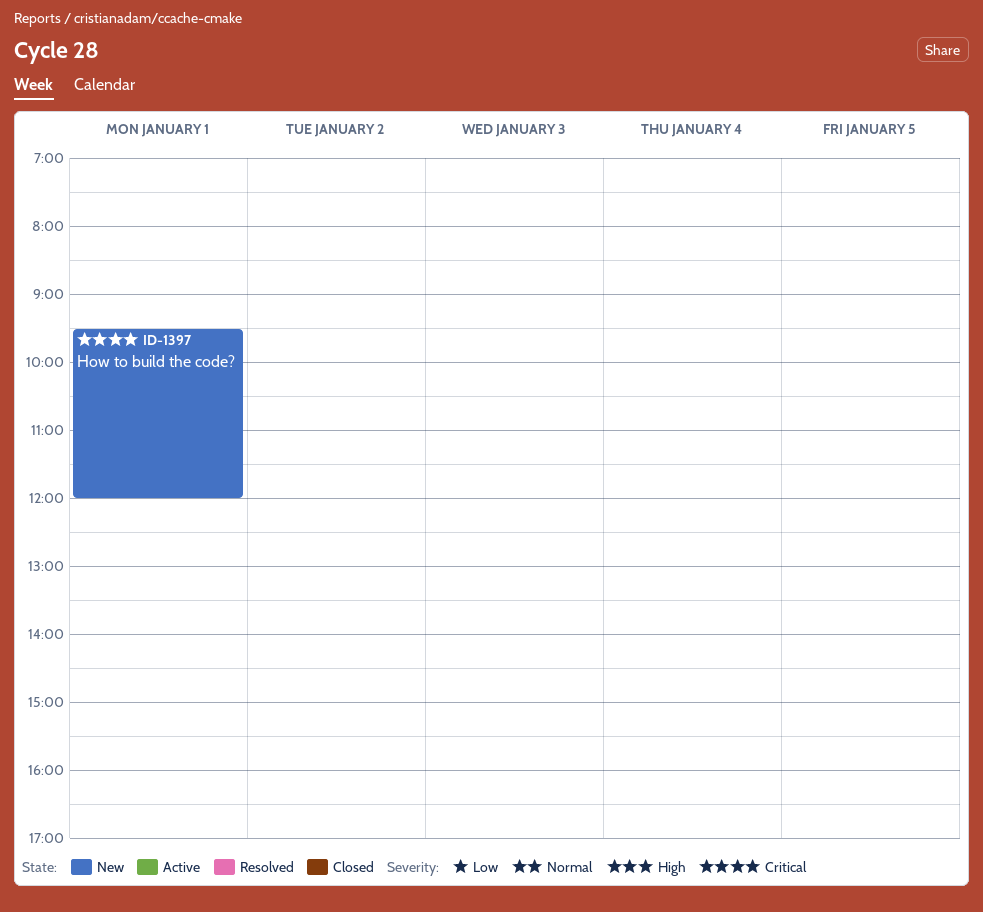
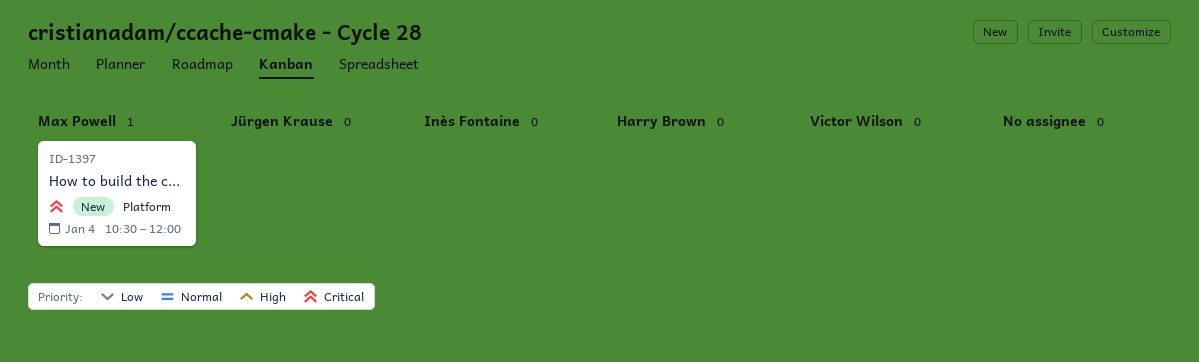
ID-1397, day: Jan 1 -> Jan 4
ID-1397, begins: 09:30 -> 10:30

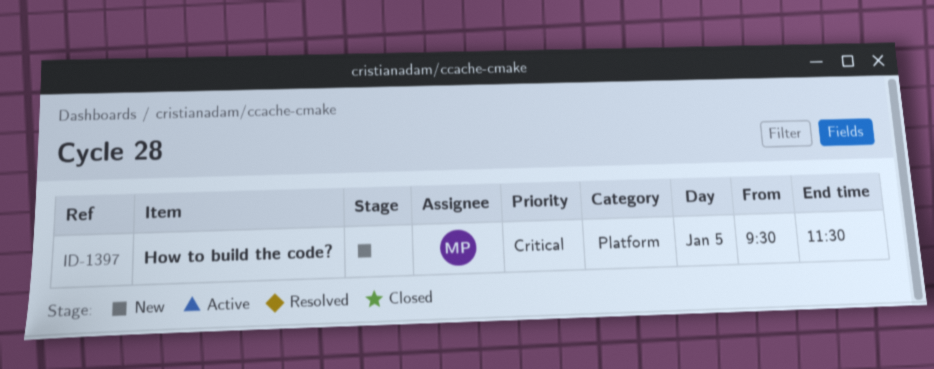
ID-1397, day: Jan 4 -> Jan 5
ID-1397, begins: 10:30 -> 09:30
ID-1397, ends: 12:00 -> 11:30

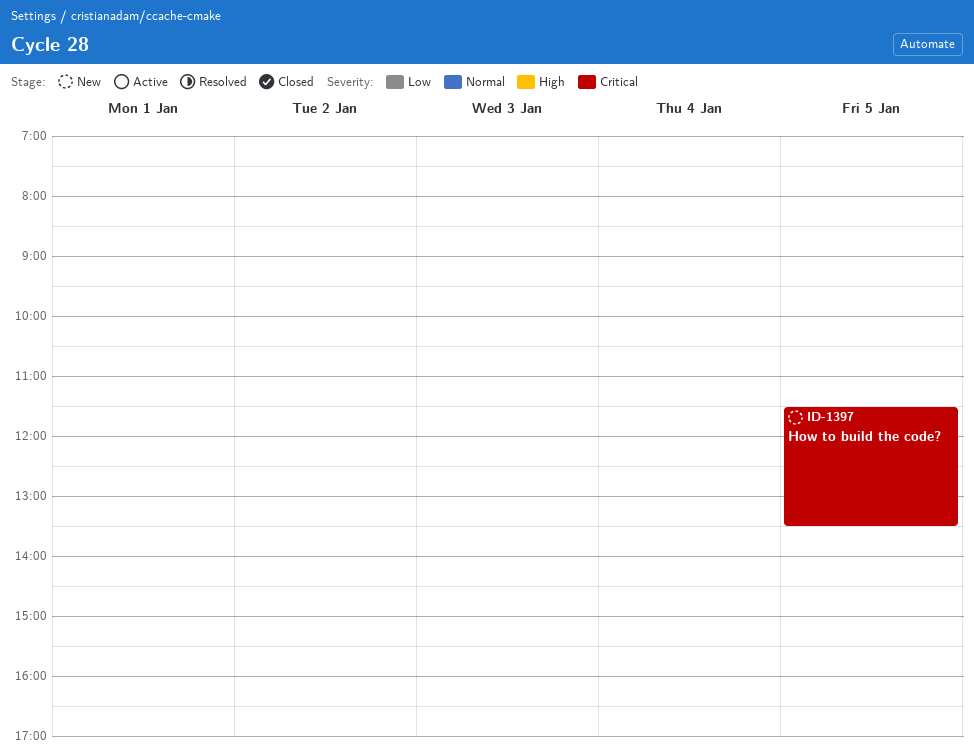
ID-1397, begins: 09:30 -> 11:30
ID-1397, ends: 11:30 -> 13:30

